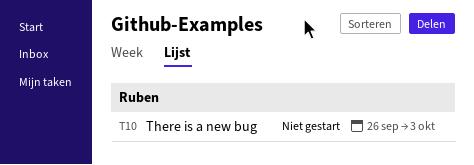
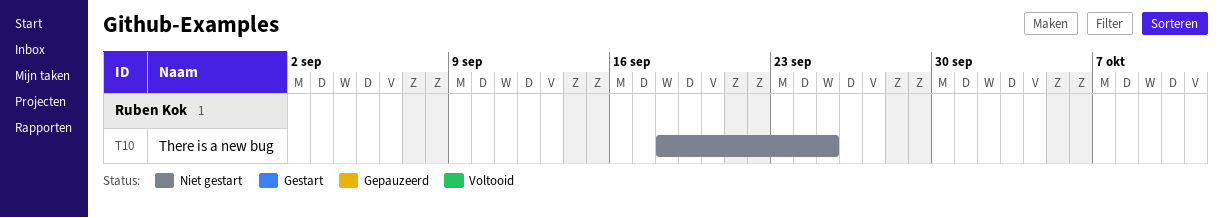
T10, start: Sep 26 -> Sep 18
T10, due: Oct 3 -> Sep 25

